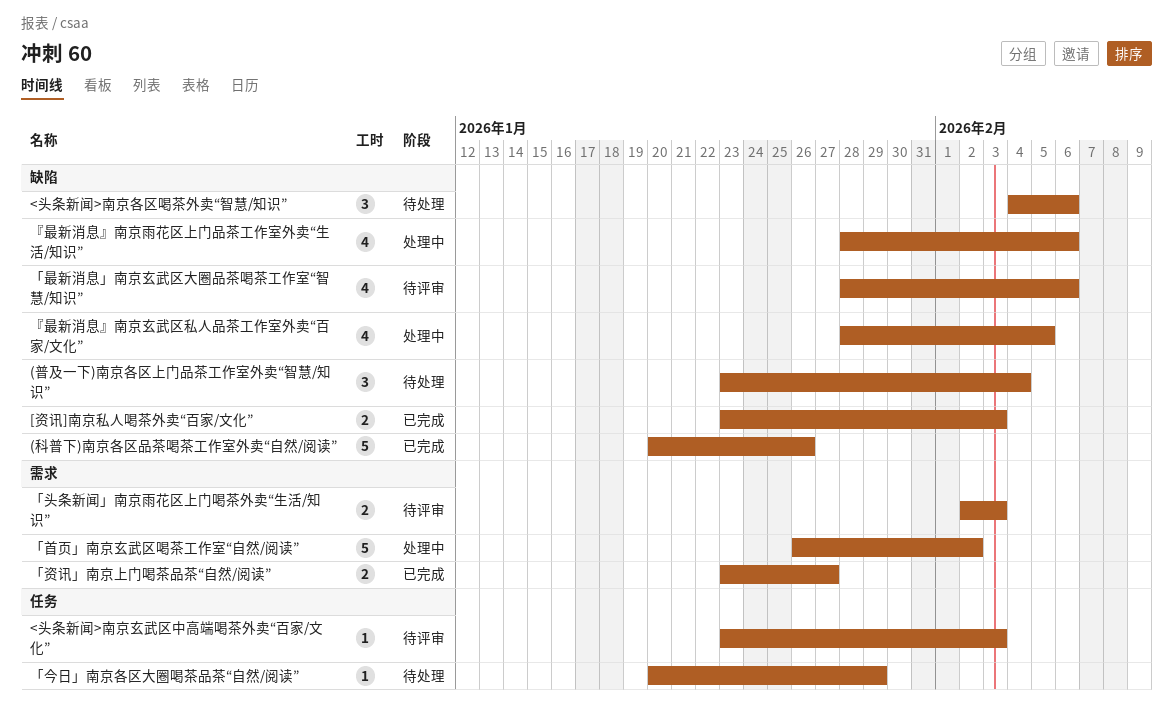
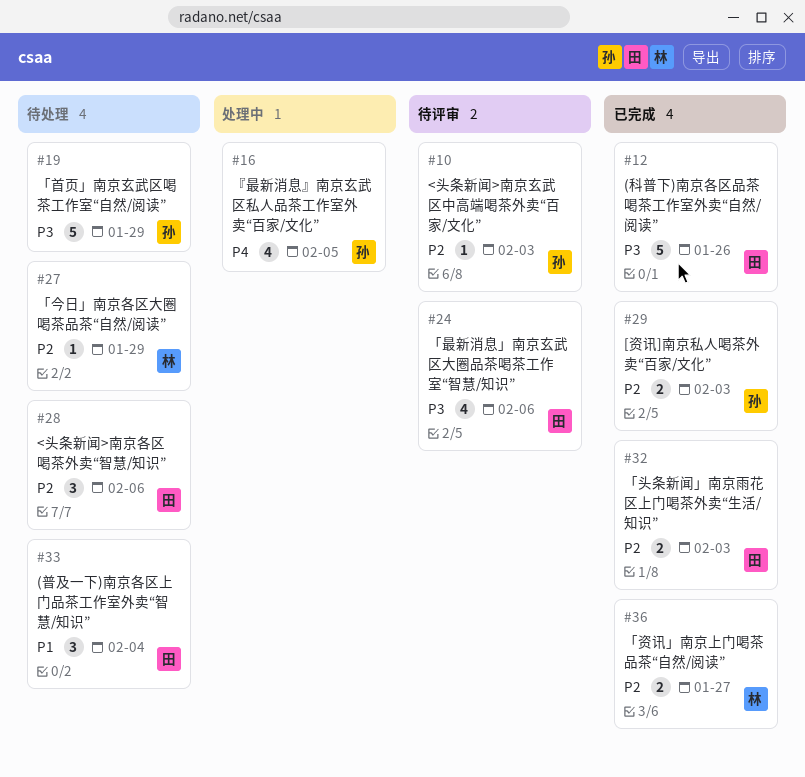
「头条新闻」南京雨花区上门喝茶外卖“生活/知识”, status: 待评审 -> 已完成
「首页」南京玄武区喝茶工作室“自然/阅读”, status: 处理中 -> 待处理
「首页」南京玄武区喝茶工作室“自然/阅读”, due: Feb 2 -> Jan 29
『最新消息』南京雨花区上门品茶工作室外卖“生活/知识”: present -> none

